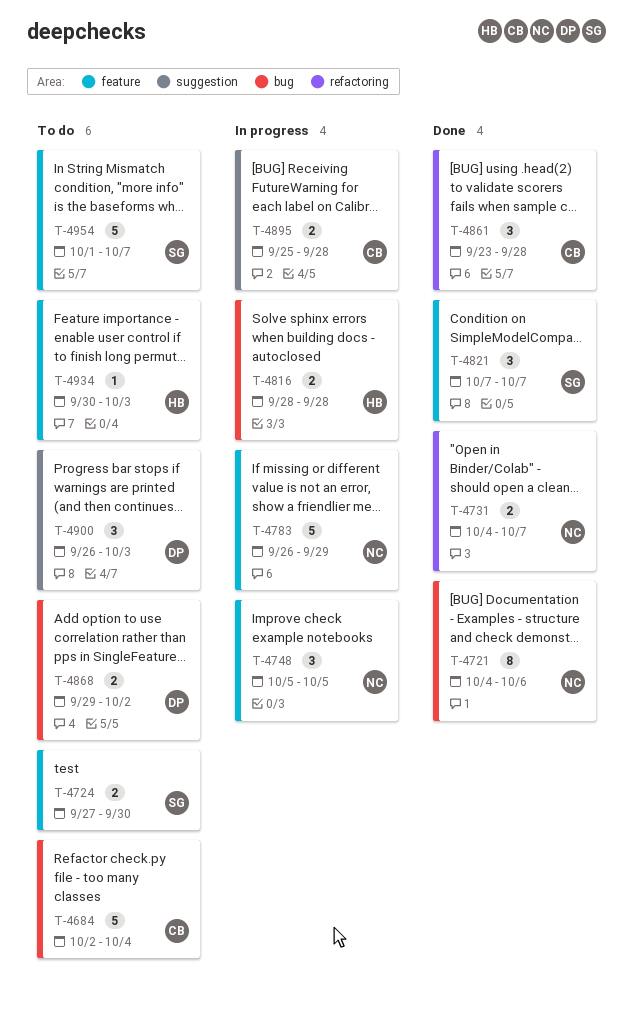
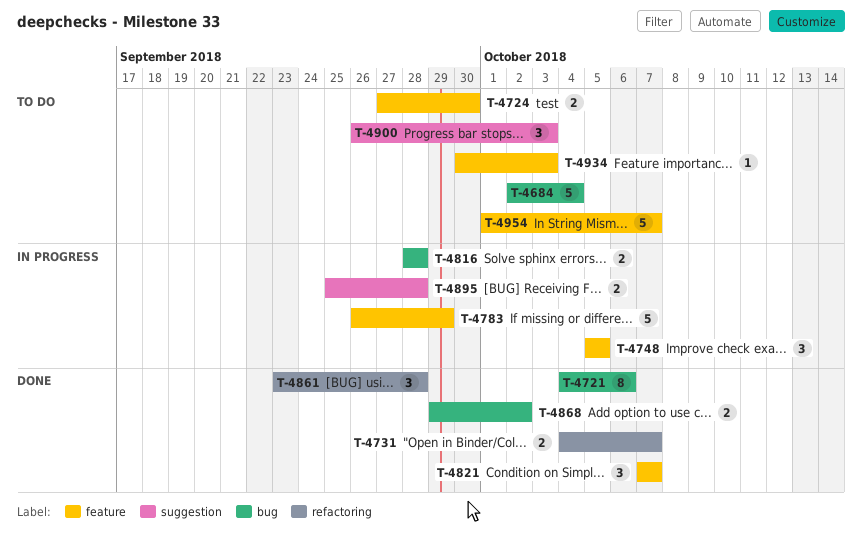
T-4868, status: To do -> Done

